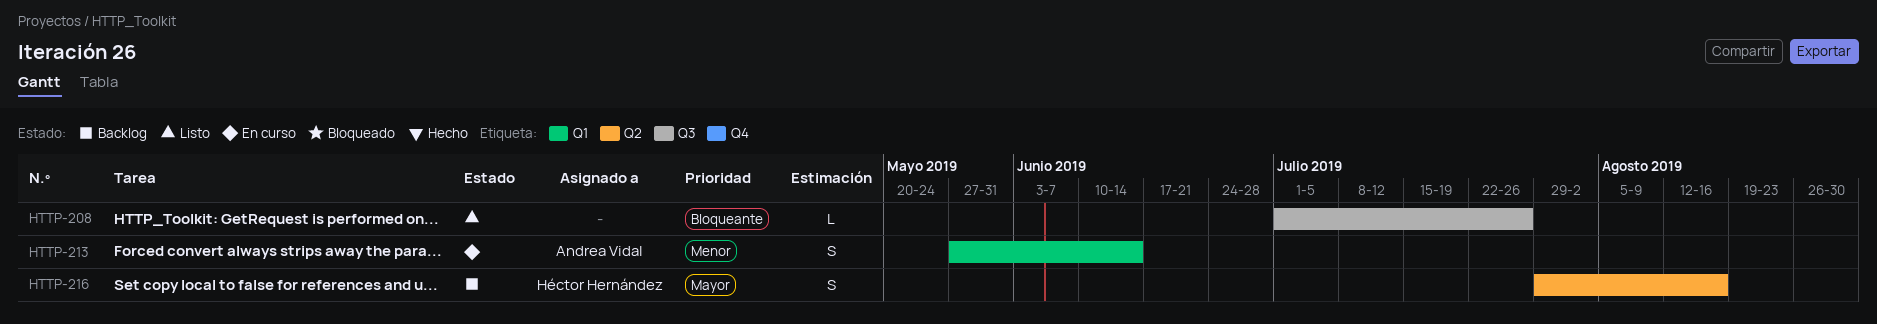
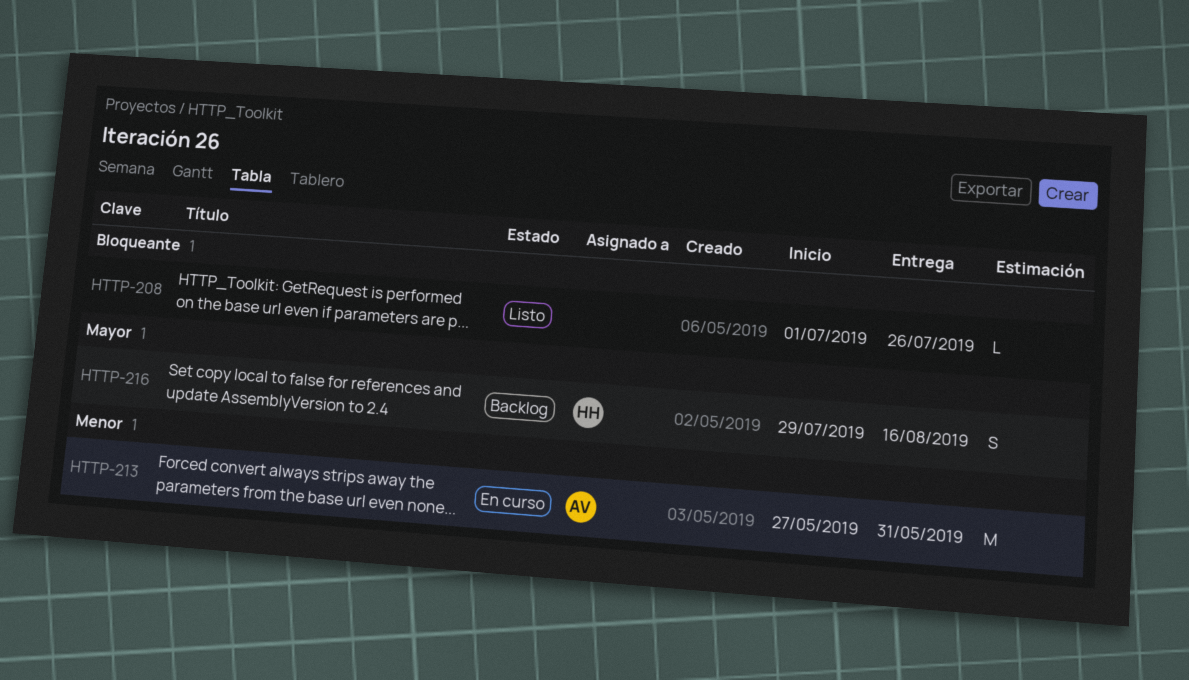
HTTP-213, estimate: S -> M
HTTP-213, due: Jun 14 -> May 31

